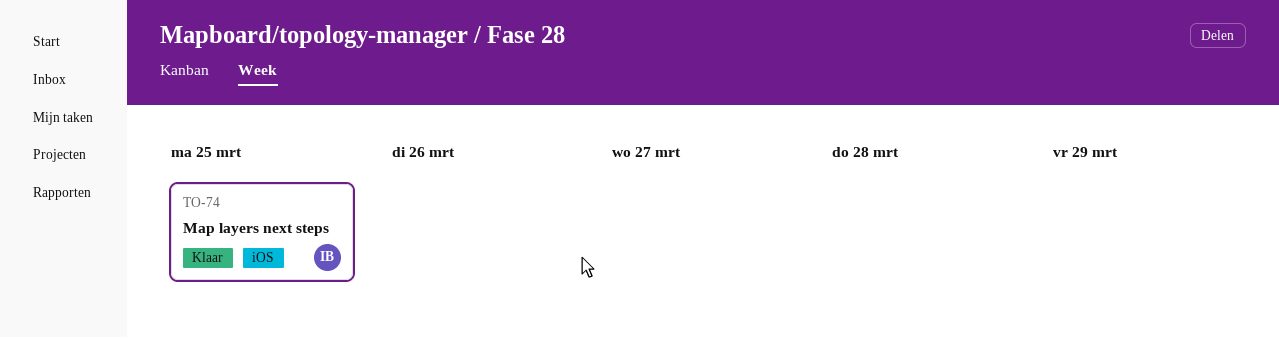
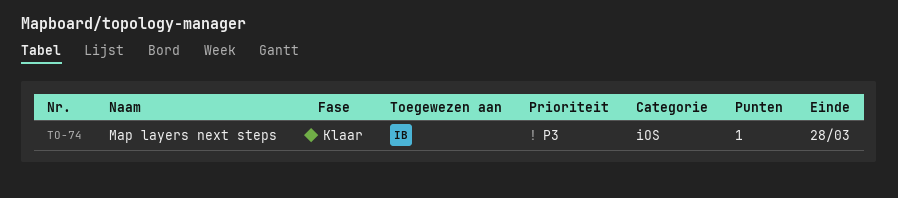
TO-74, due: Mar 25 -> Mar 28

